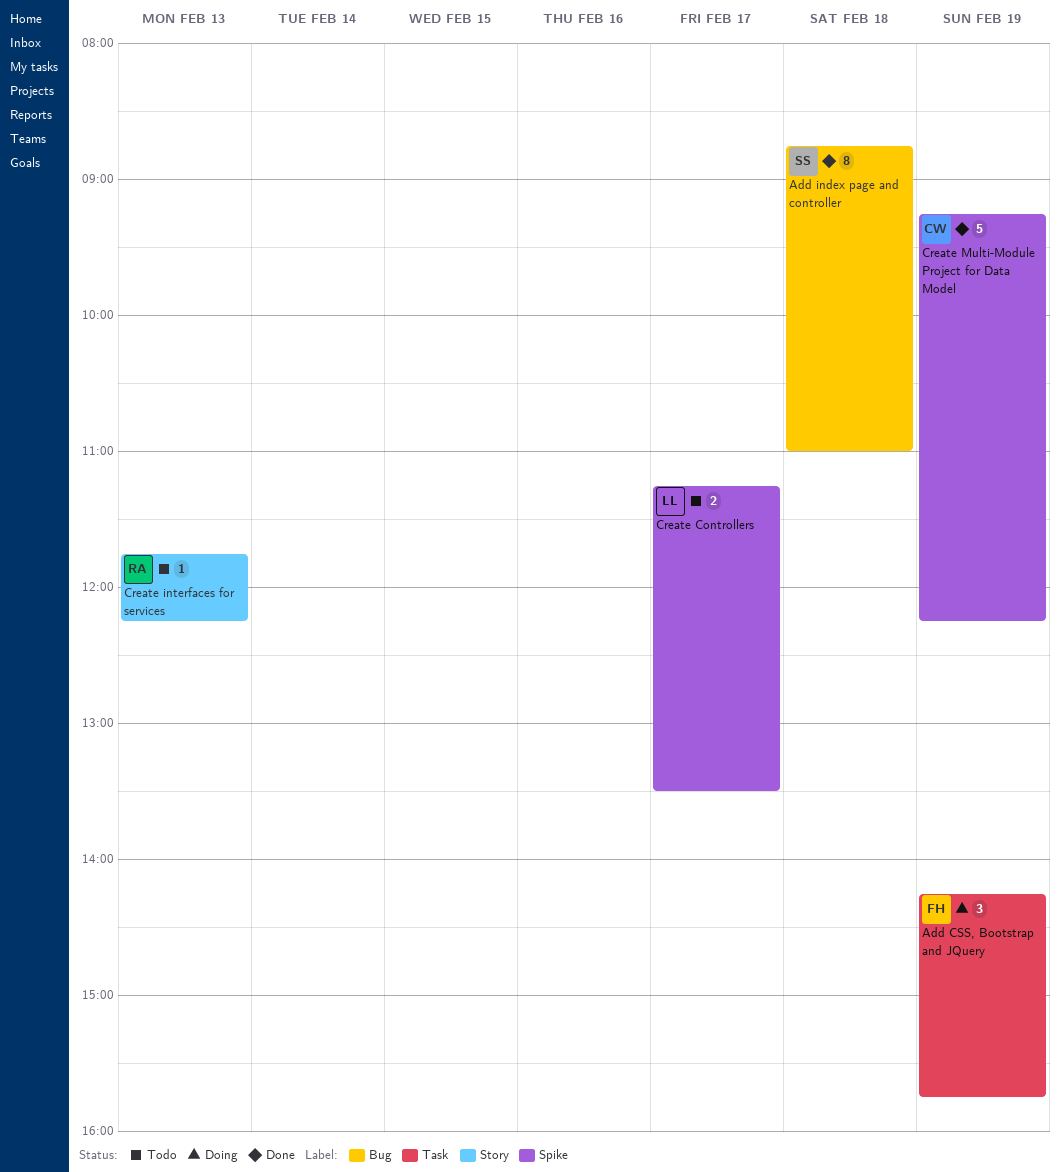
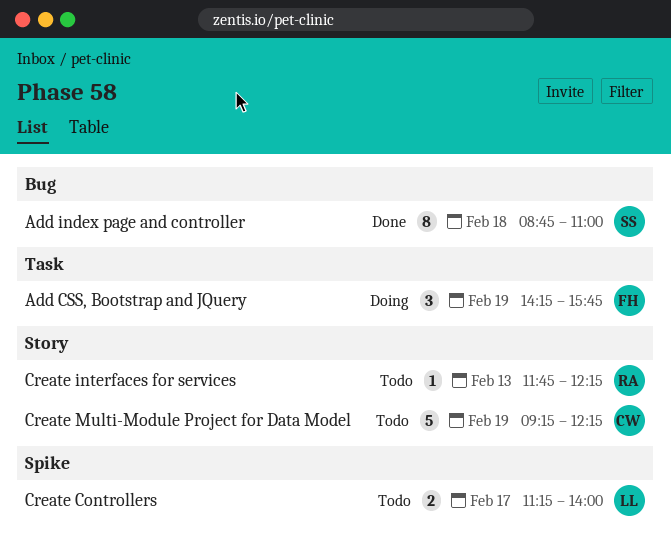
Create Controllers, ends: 13:30 -> 14:00
Create Multi-Module Project for Data Model, status: Done -> Todo
Create Multi-Module Project for Data Model, label: Spike -> Story

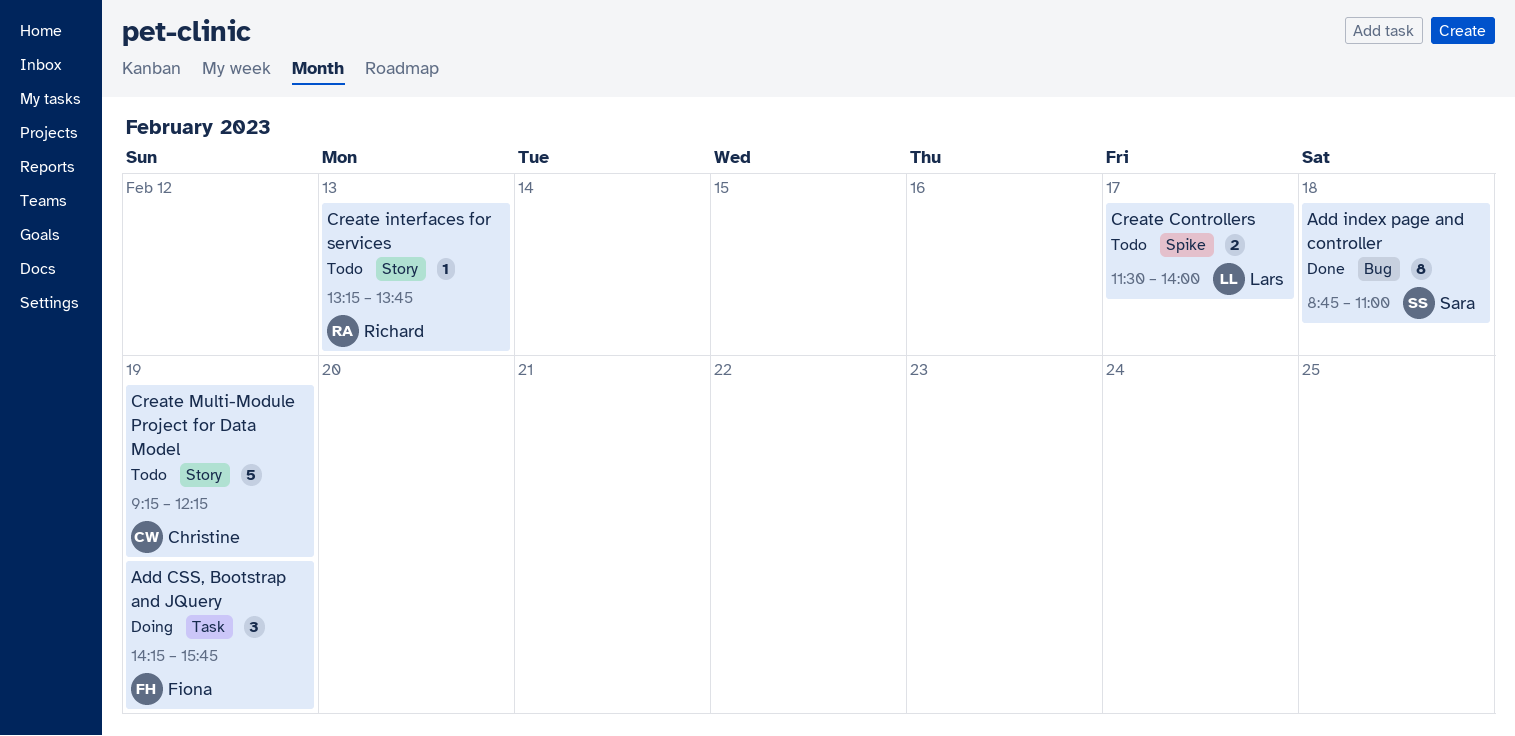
Create Controllers, begins: 11:15 -> 11:30
Create interfaces for services, begins: 11:45 -> 13:15
Create interfaces for services, ends: 12:15 -> 13:45

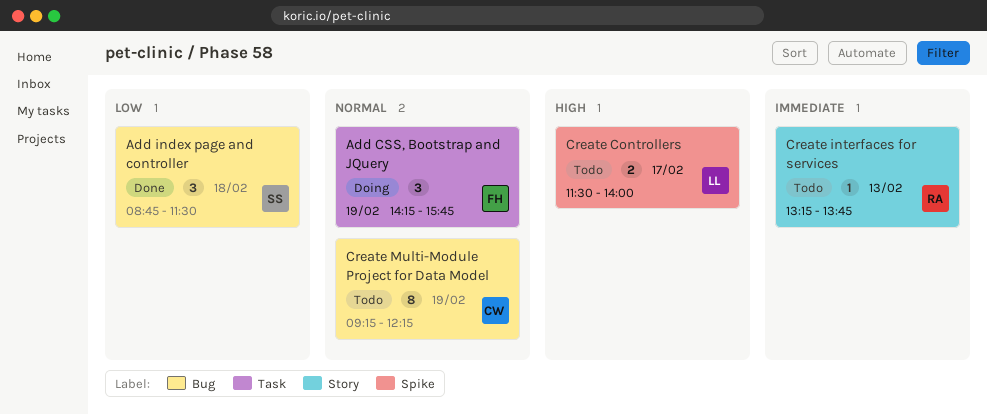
Add index page and controller, estimate: 8 -> 3
Add index page and controller, ends: 11:00 -> 11:30
Create Multi-Module Project for Data Model, label: Story -> Bug
Create Multi-Module Project for Data Model, estimate: 5 -> 8

